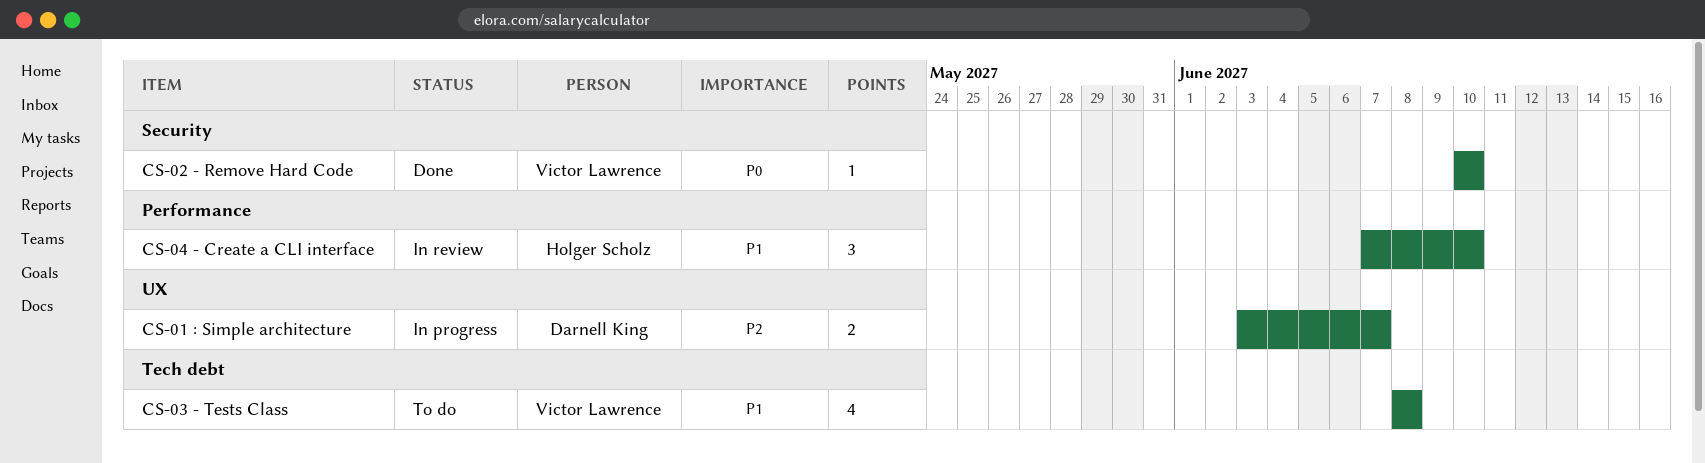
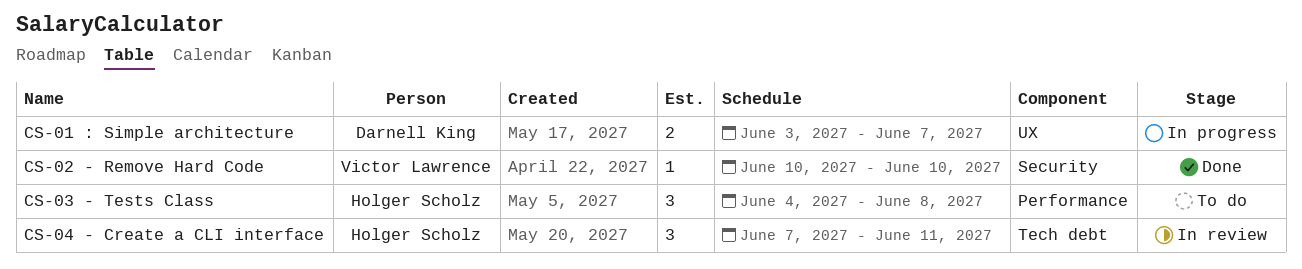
CS-03 - Tests Class, owner: Victor Lawrence -> Holger Scholz
CS-03 - Tests Class, label: Tech debt -> Performance
CS-03 - Tests Class, estimate: 4 -> 3
CS-03 - Tests Class, start: Jun 8 -> Jun 4
CS-04 - Create a CLI interface, label: Performance -> Tech debt
CS-04 - Create a CLI interface, due: Jun 10 -> Jun 11

